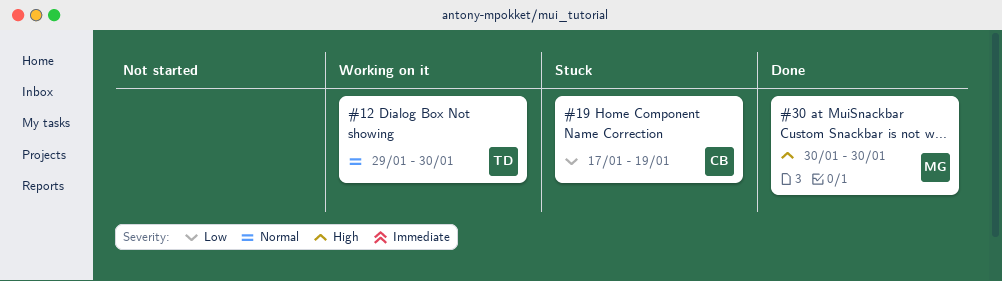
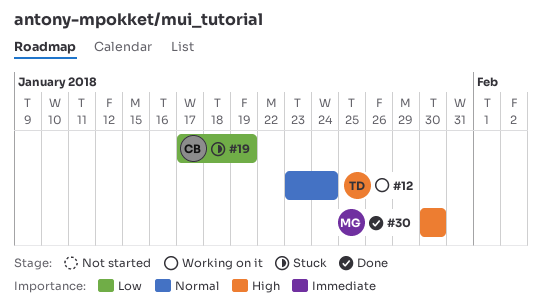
#12, start: Jan 29 -> Jan 23
#12, due: Jan 30 -> Jan 24

